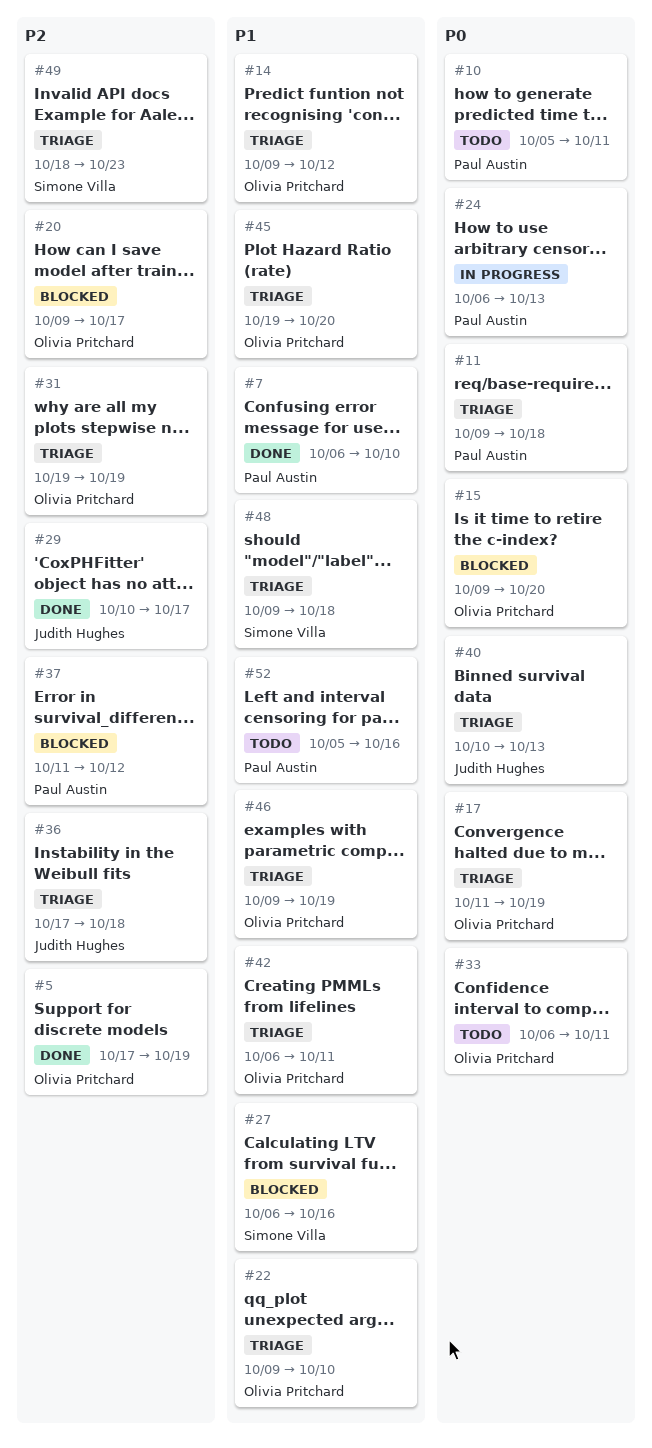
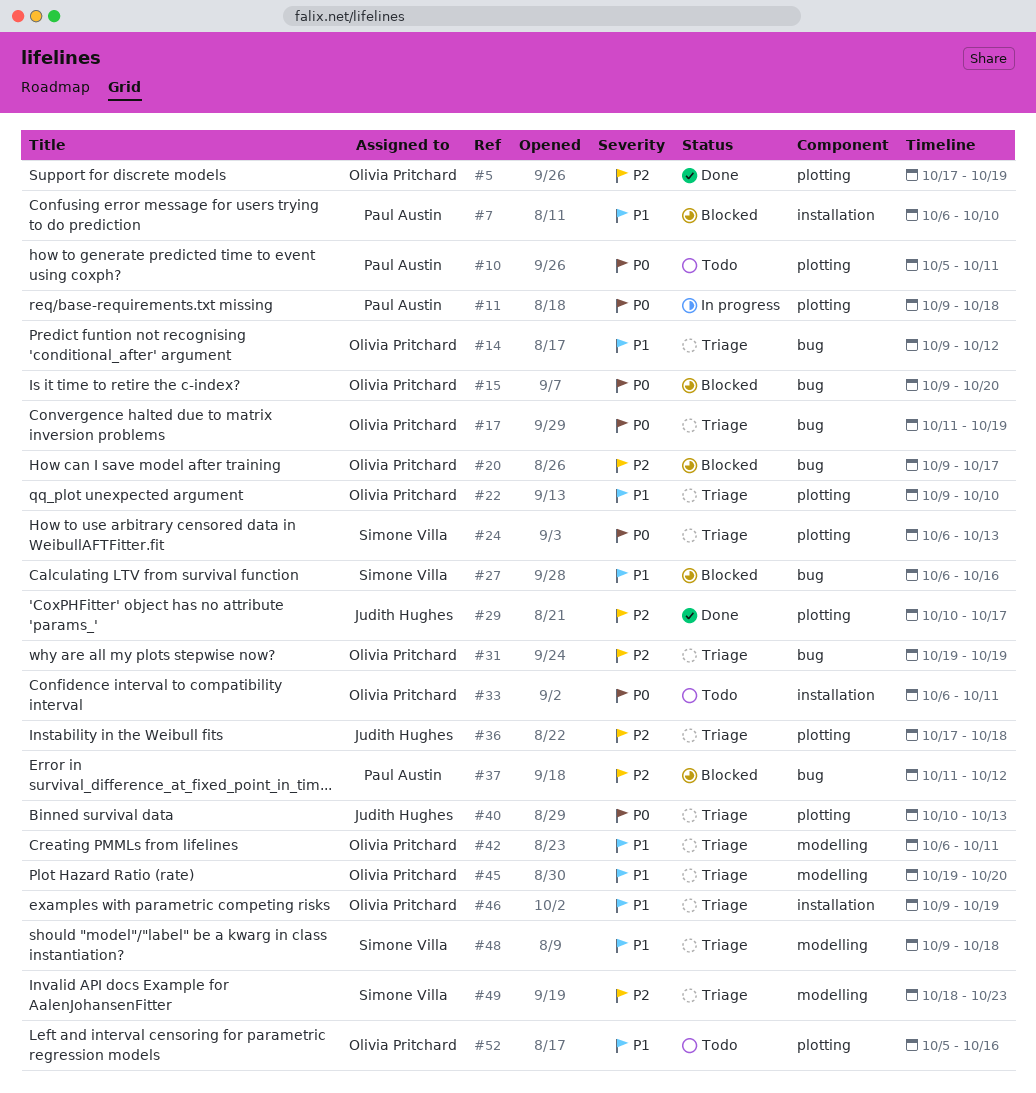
#7, status: Done -> Blocked
#11, status: Triage -> In progress
#24, status: In progress -> Triage
#24, owner: Paul Austin -> Simone Villa
#52, owner: Paul Austin -> Olivia Pritchard

